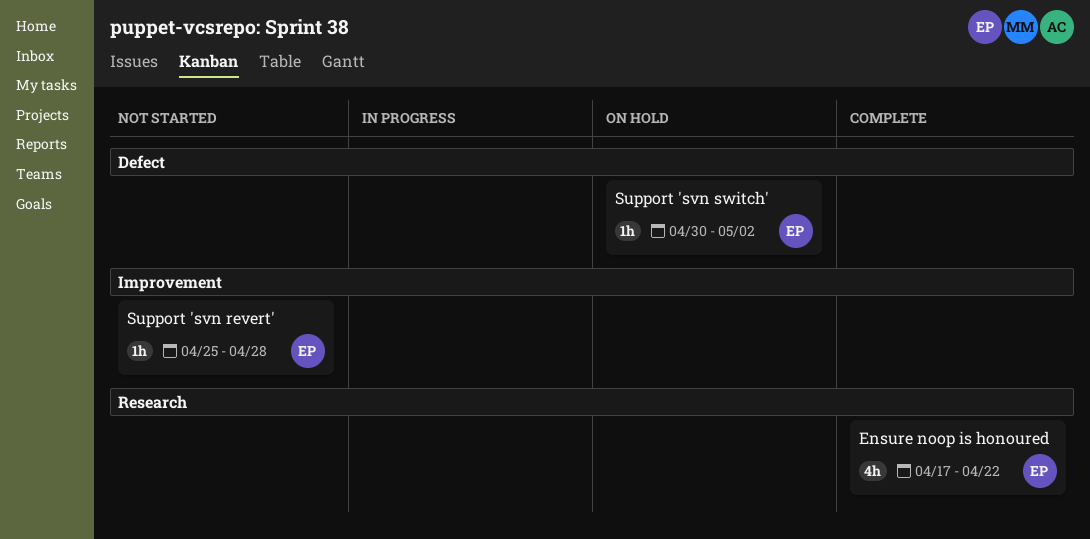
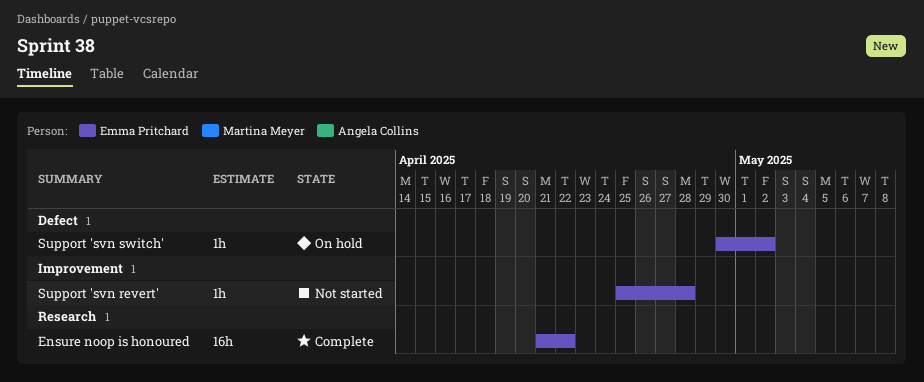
Ensure noop is honoured, estimate: 4h -> 16h
Ensure noop is honoured, start: Apr 17 -> Apr 21

